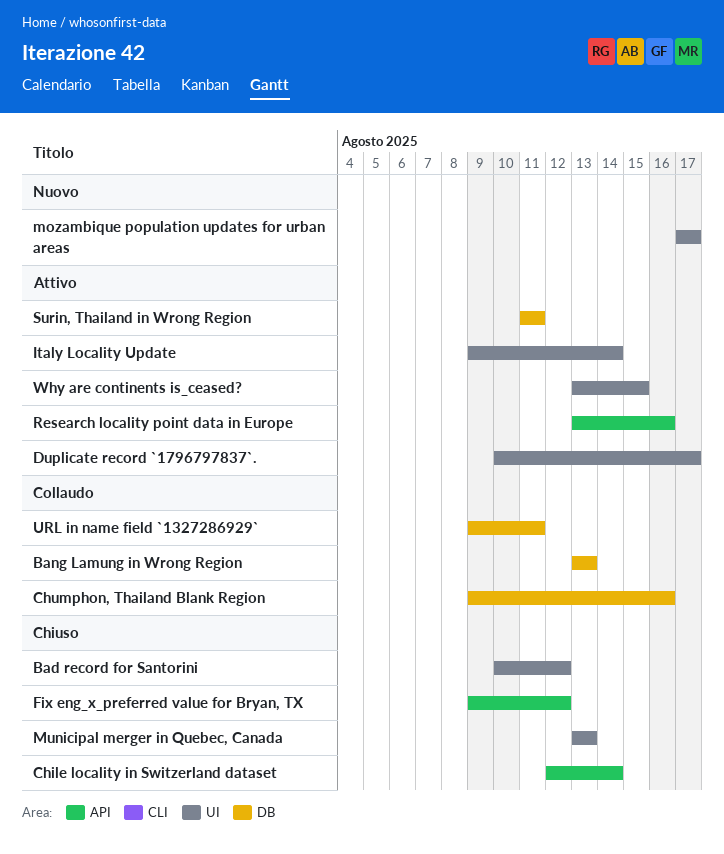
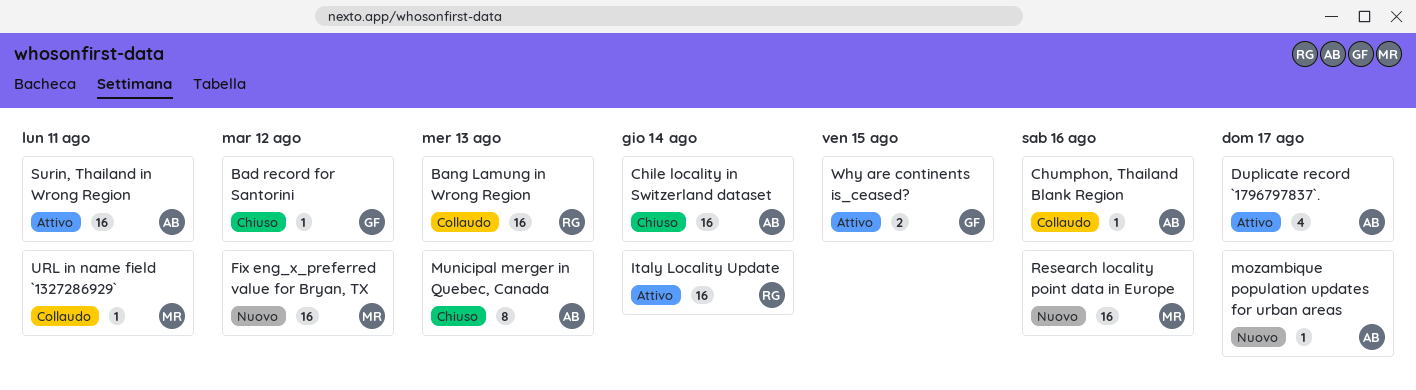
Fix eng_x_preferred value for Bryan, TX, status: Chiuso -> Nuovo
Research locality point data in Europe, status: Attivo -> Nuovo

